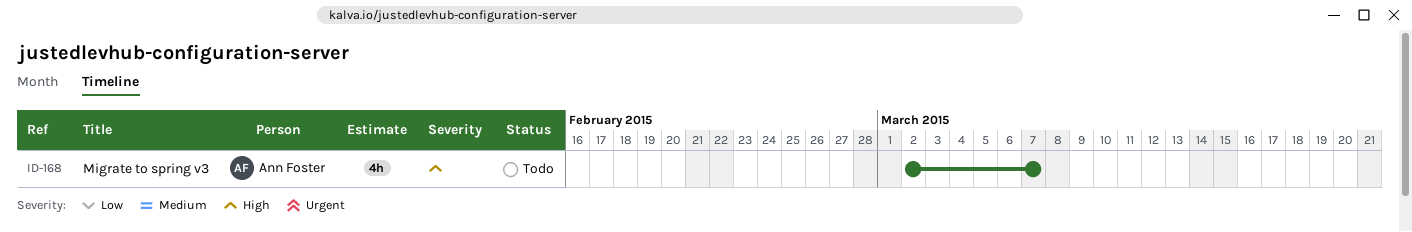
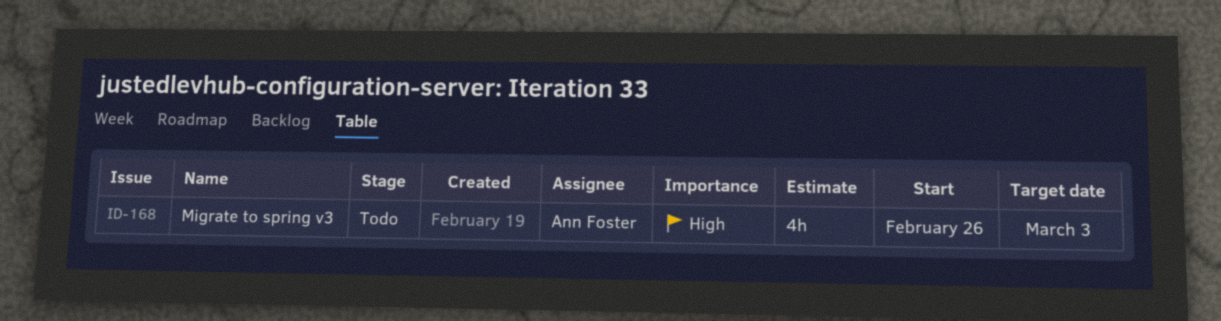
ID-168, start: Mar 2 -> Feb 26
ID-168, due: Mar 7 -> Mar 3

